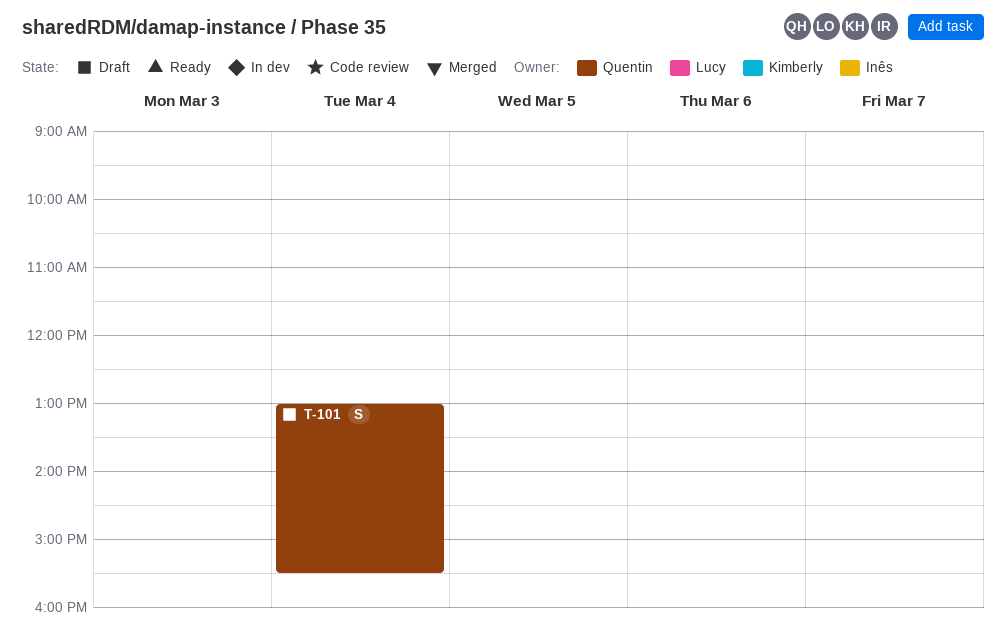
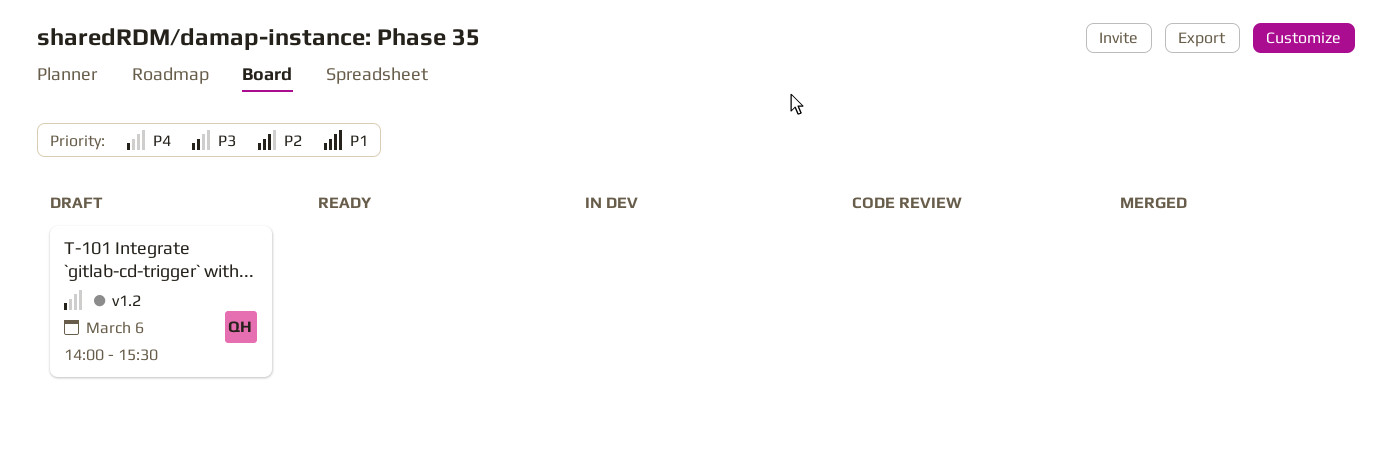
T-101, day: Mar 4 -> Mar 6
T-101, begins: 13:00 -> 14:00

